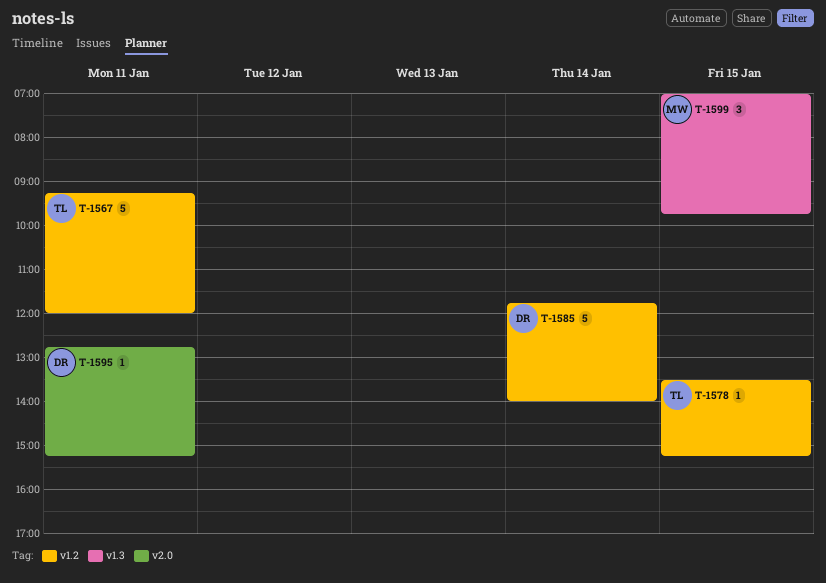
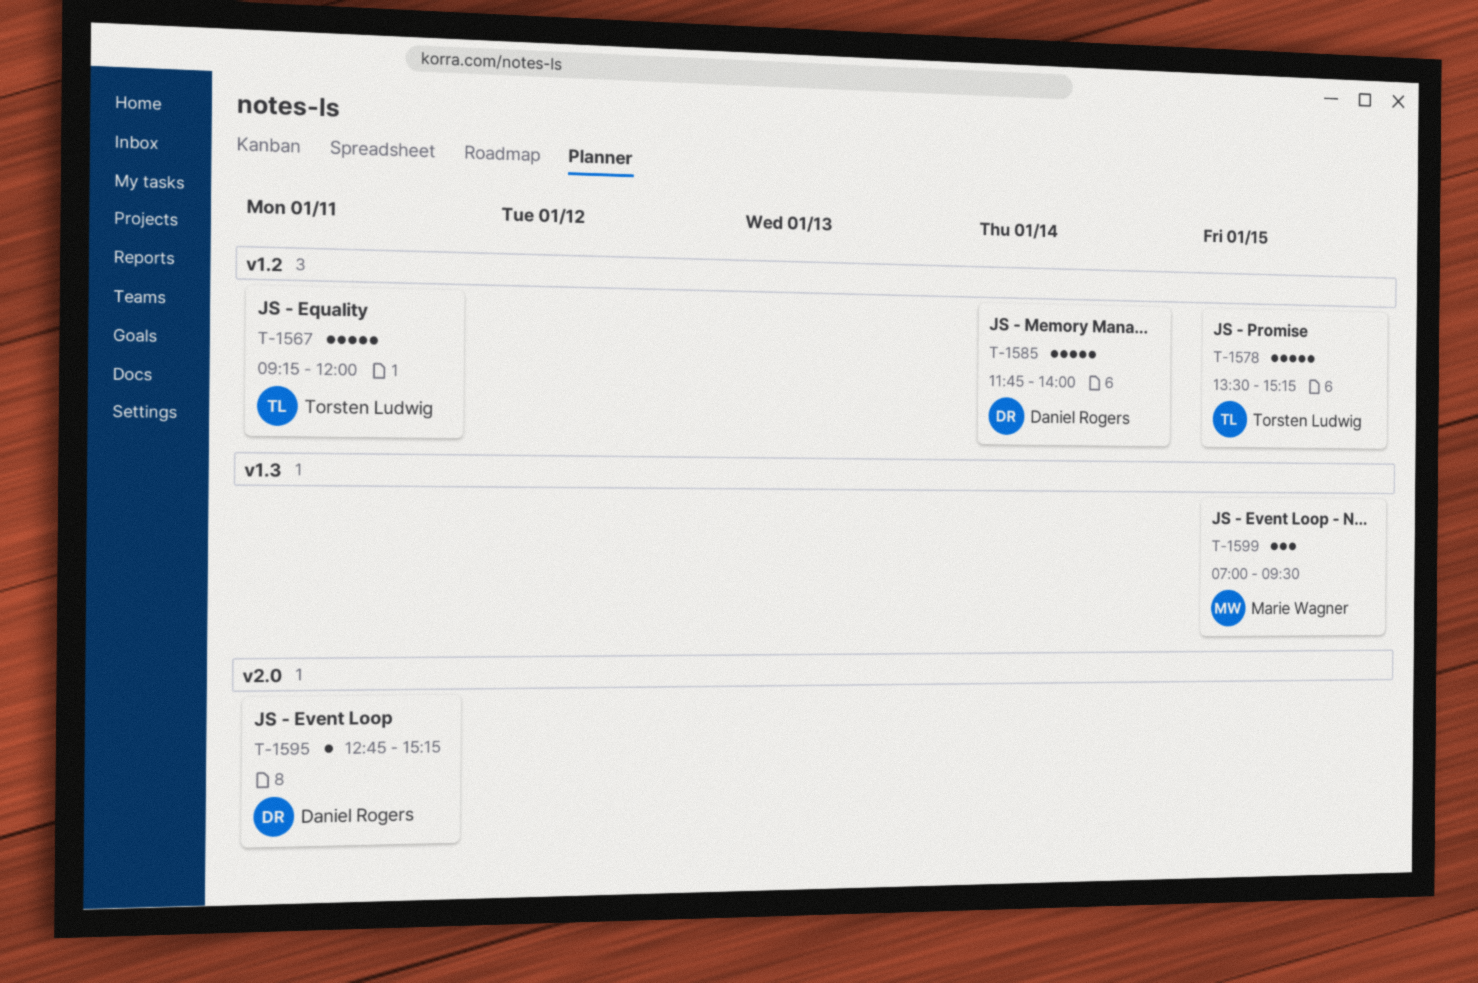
T-1578, estimate: 1 -> 5
T-1599, ends: 09:45 -> 09:30

